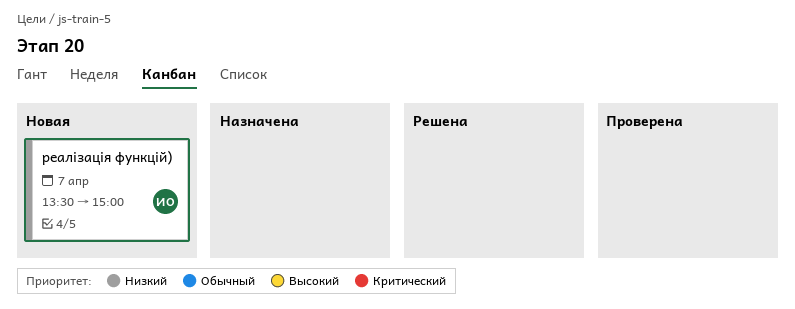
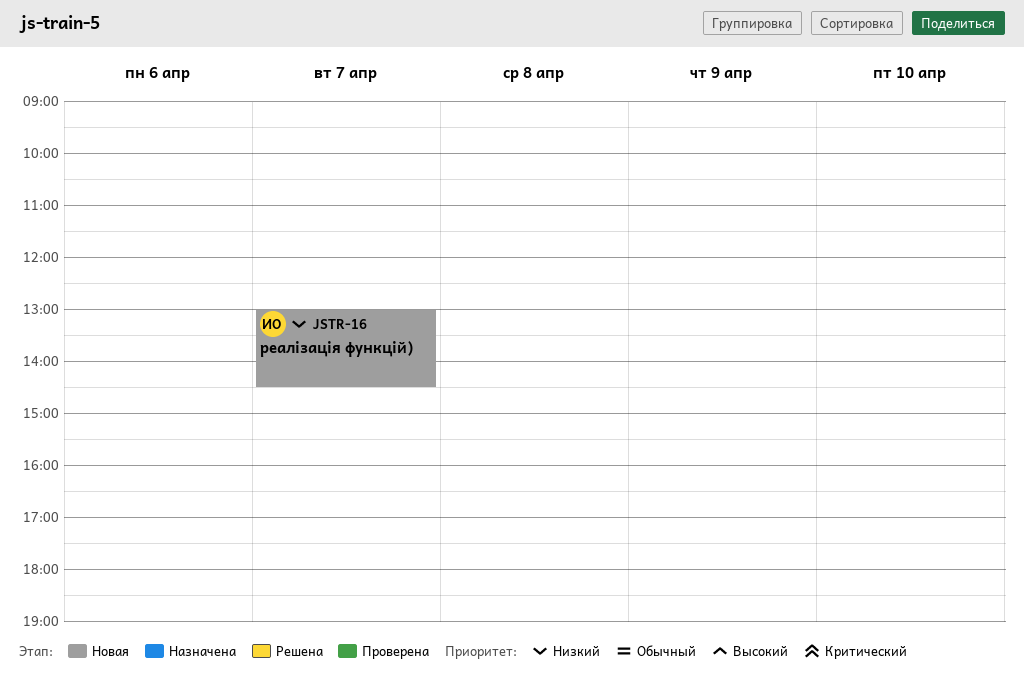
реалізація функцій), begins: 13:30 -> 13:00
реалізація функцій), ends: 15:00 -> 14:30

